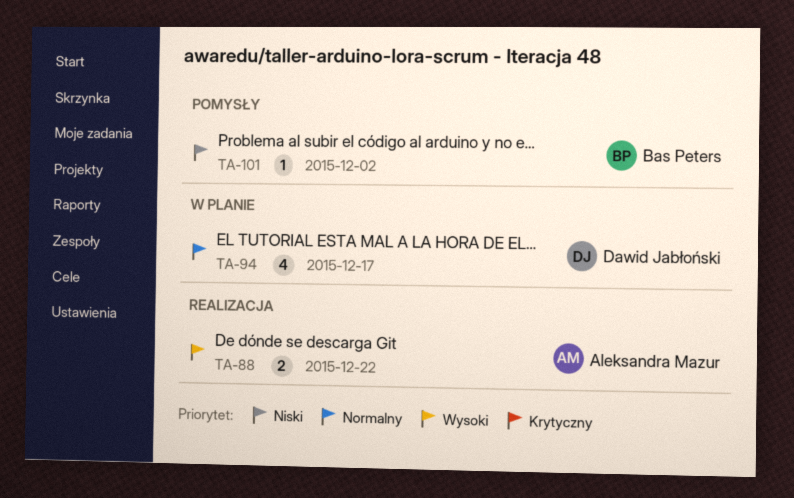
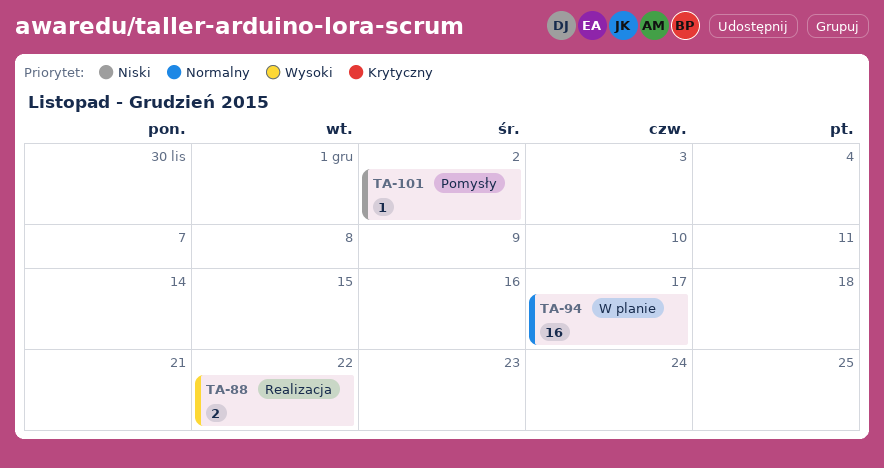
TA-94, estimate: 4 -> 16

